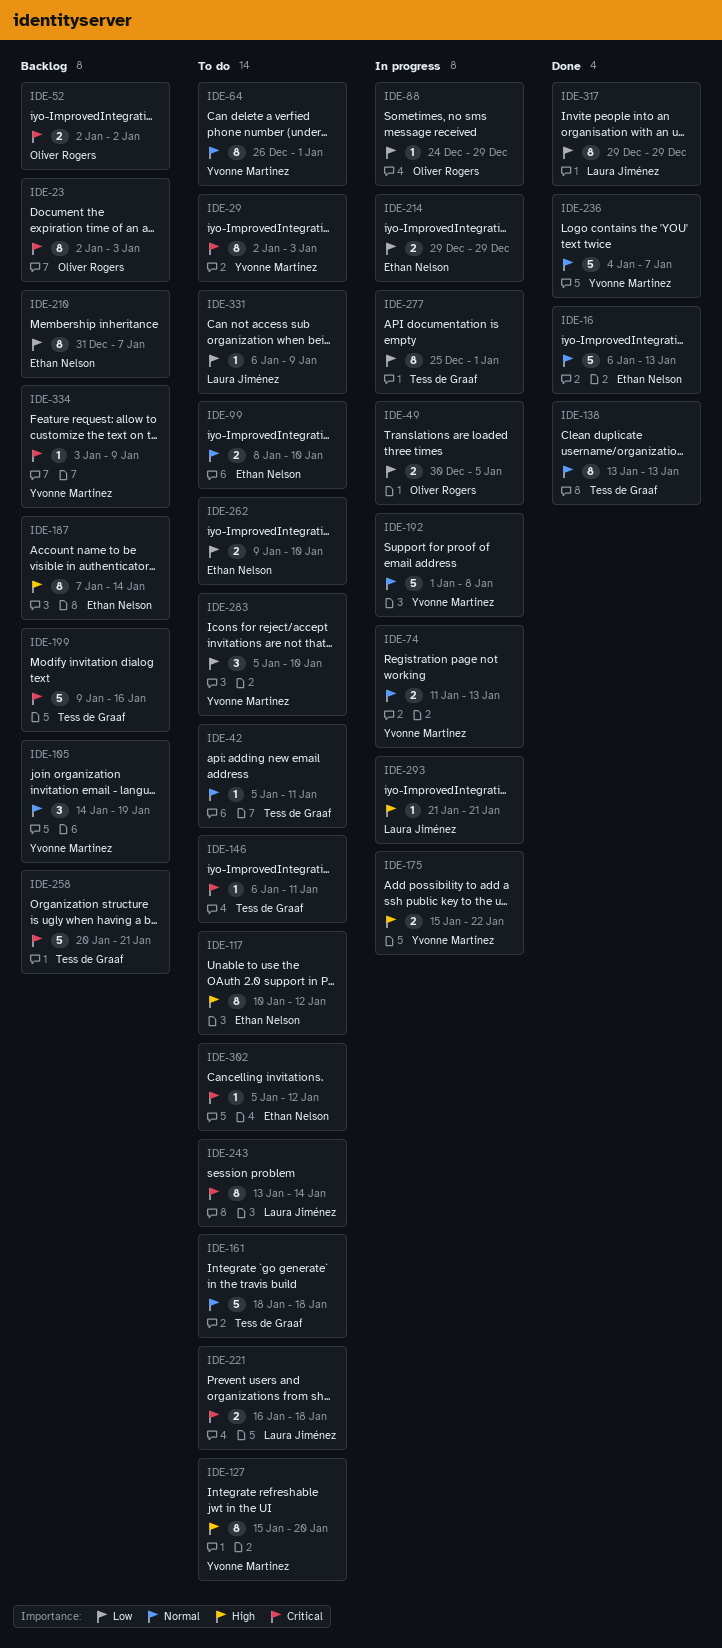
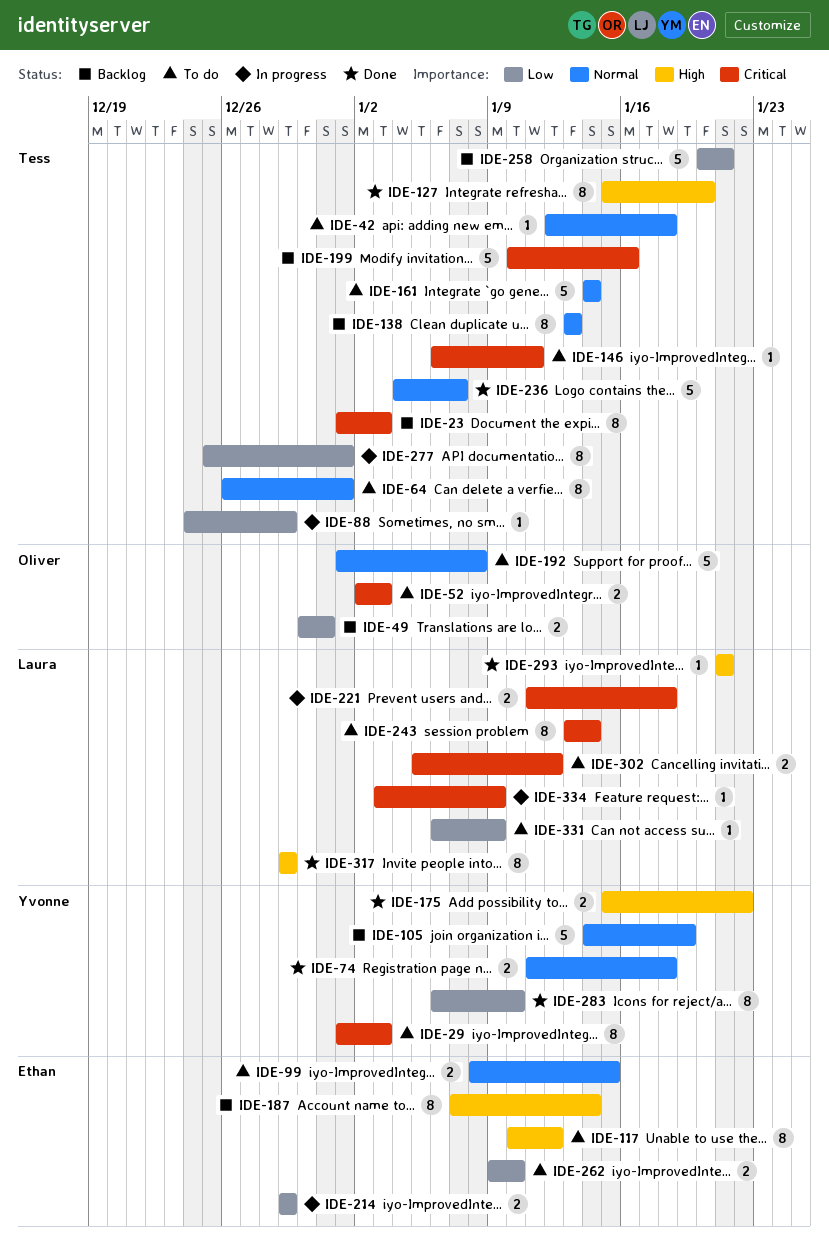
IDE-16: present -> none
IDE-23, owner: Oliver Rogers -> Tess de Graaf
IDE-23, start: Jan 2 -> Jan 1
IDE-29, start: Jan 2 -> Jan 1
IDE-42, start: Jan 5 -> Jan 12
IDE-42, due: Jan 11 -> Jan 18
IDE-49, status: In progress -> Backlog
IDE-49, due: Jan 5 -> Dec 31
IDE-52, status: Backlog -> To do
IDE-52, due: Jan 2 -> Jan 3
IDE-64, owner: Yvonne Martinez -> Tess de Graaf
IDE-74, status: In progress -> Done
IDE-74, due: Jan 13 -> Jan 18
IDE-88, owner: Oliver Rogers -> Tess de Graaf
IDE-99, due: Jan 10 -> Jan 15
IDE-105, estimate: 3 -> 5
IDE-127, status: To do -> Done
IDE-127, owner: Yvonne Martinez -> Tess de Graaf
IDE-138, status: Done -> Backlog
IDE-161, start: Jan 18 -> Jan 14
IDE-161, due: Jan 18 -> Jan 14
IDE-175, status: In progress -> Done
IDE-192, status: In progress -> To do
IDE-192, owner: Yvonne Martinez -> Oliver Rogers
IDE-199, start: Jan 9 -> Jan 10
IDE-210: present -> none
IDE-221, status: To do -> In progress
IDE-221, start: Jan 16 -> Jan 11
IDE-236, owner: Yvonne Martinez -> Tess de Graaf
IDE-258, priority: Critical -> Low
IDE-283, status: To do -> Done
IDE-283, estimate: 3 -> 8
IDE-283, start: Jan 5 -> Jan 6
IDE-293, status: In progress -> Done
IDE-302, owner: Ethan Nelson -> Laura Jiménez
IDE-302, estimate: 1 -> 2
IDE-317, priority: Low -> High
IDE-334, status: Backlog -> In progress
IDE-334, owner: Yvonne Martinez -> Laura Jiménez

